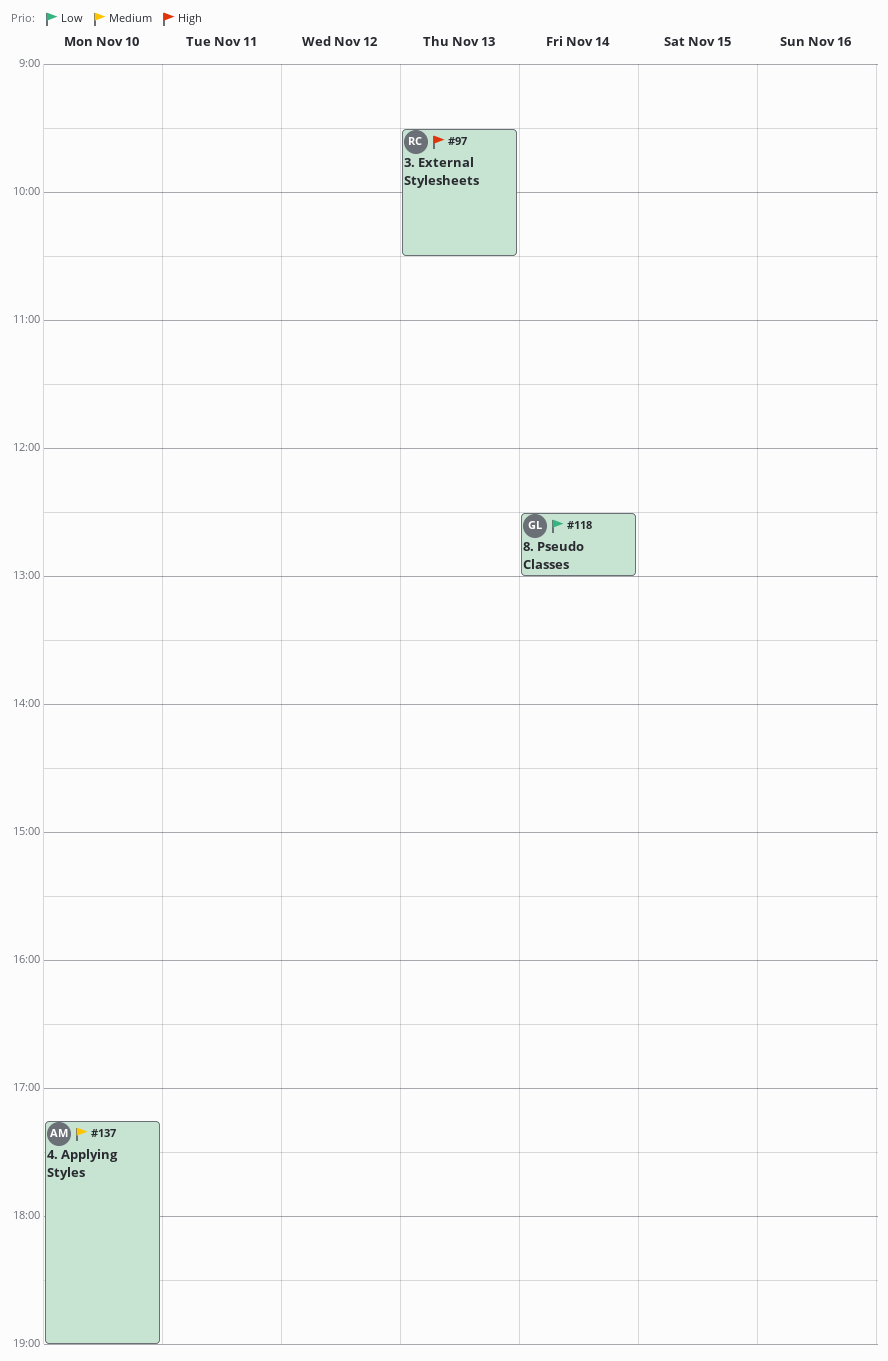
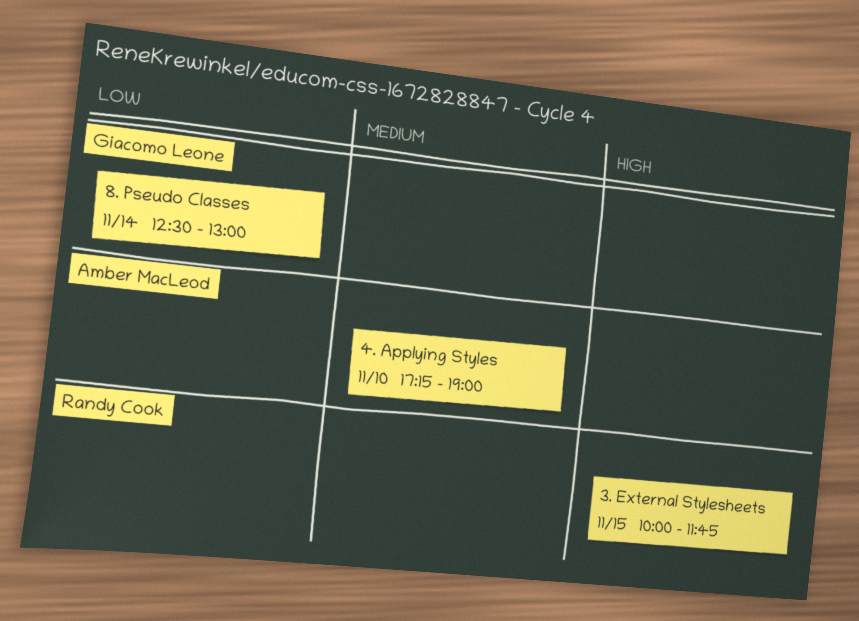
3. External Stylesheets, day: Nov 13 -> Nov 15
3. External Stylesheets, begins: 09:30 -> 10:00
3. External Stylesheets, ends: 10:30 -> 11:45

